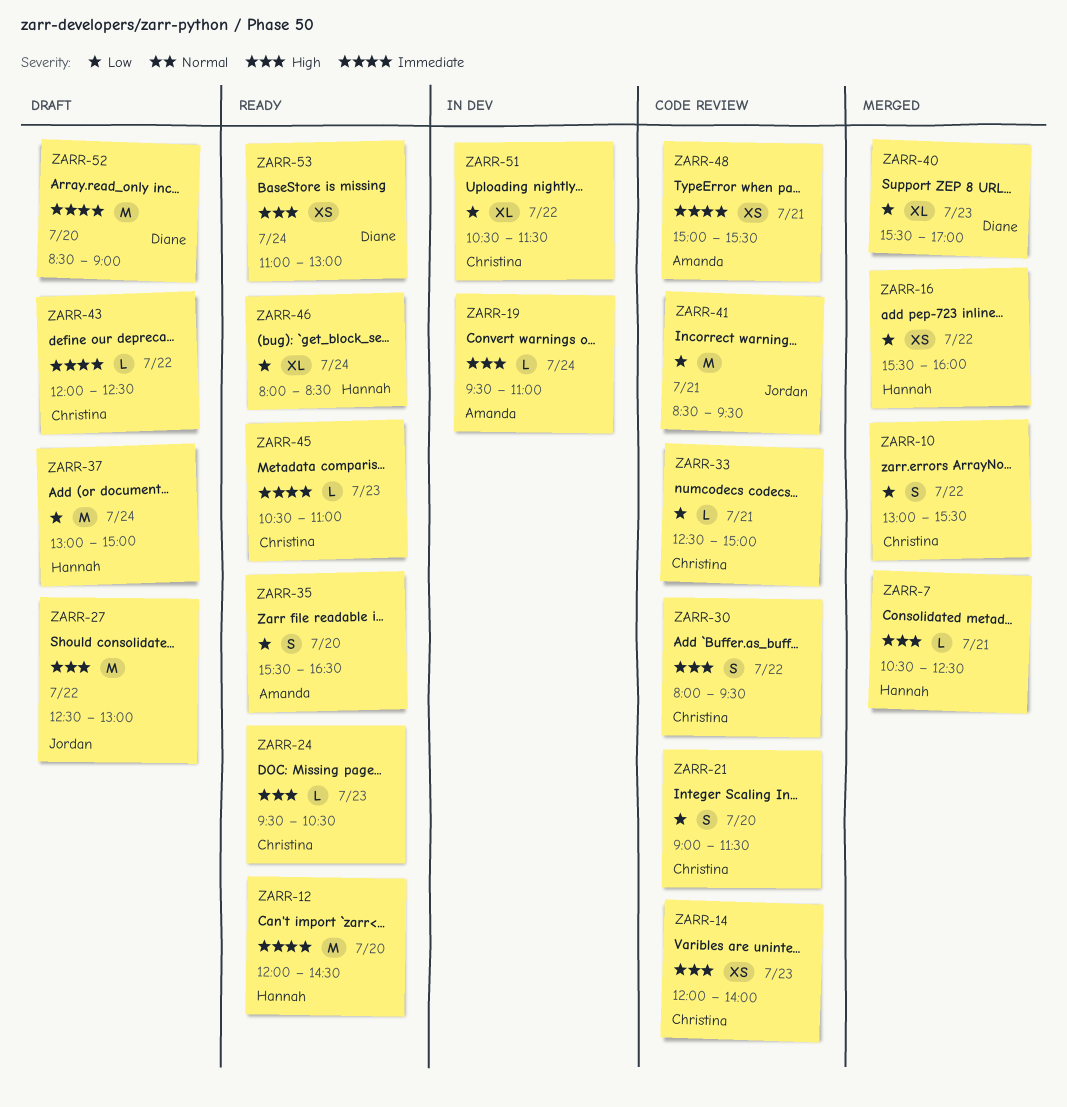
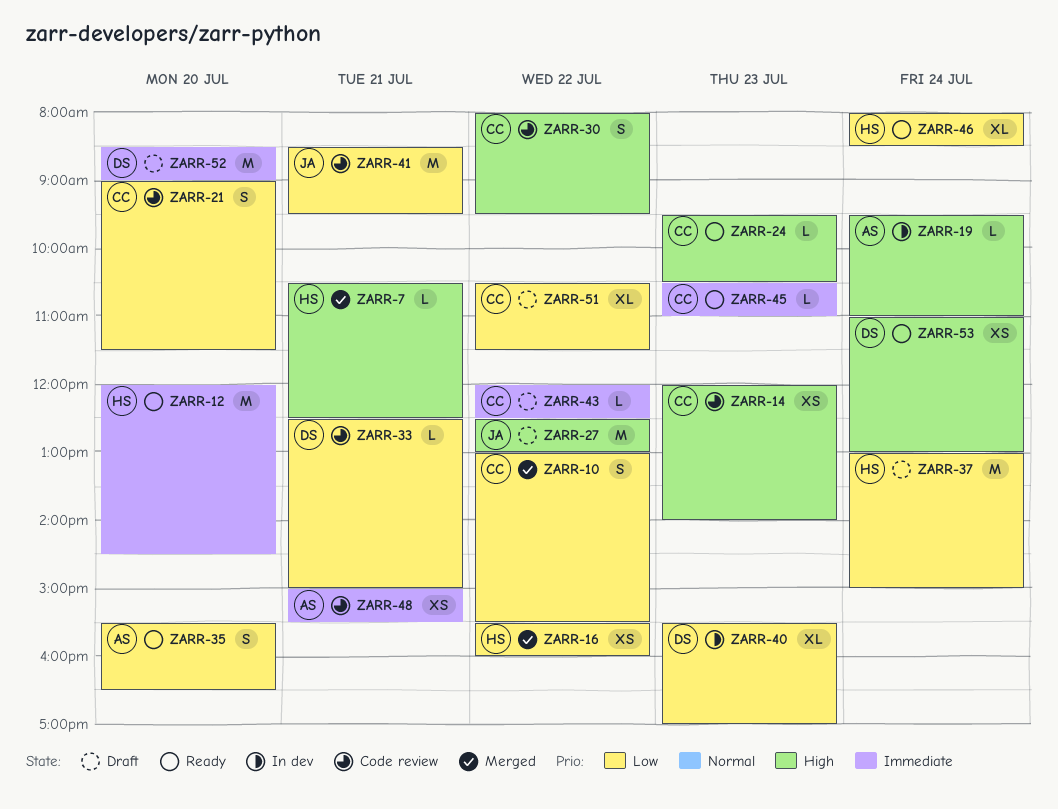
ZARR-33, owner: Christina -> Diane
ZARR-40, status: Merged -> In dev
ZARR-51, status: In dev -> Draft

